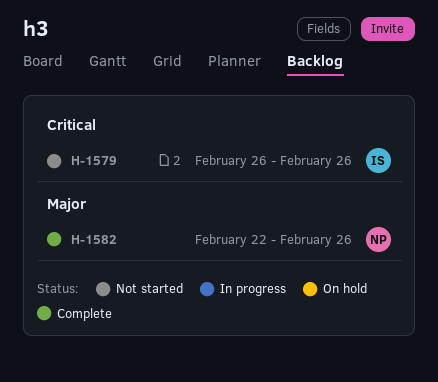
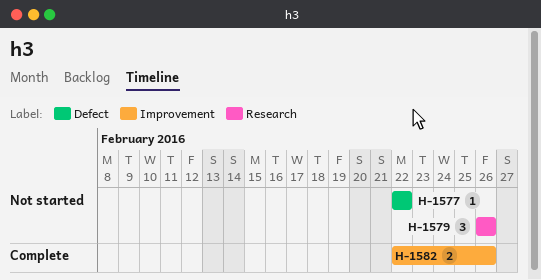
H-1577: none -> present

